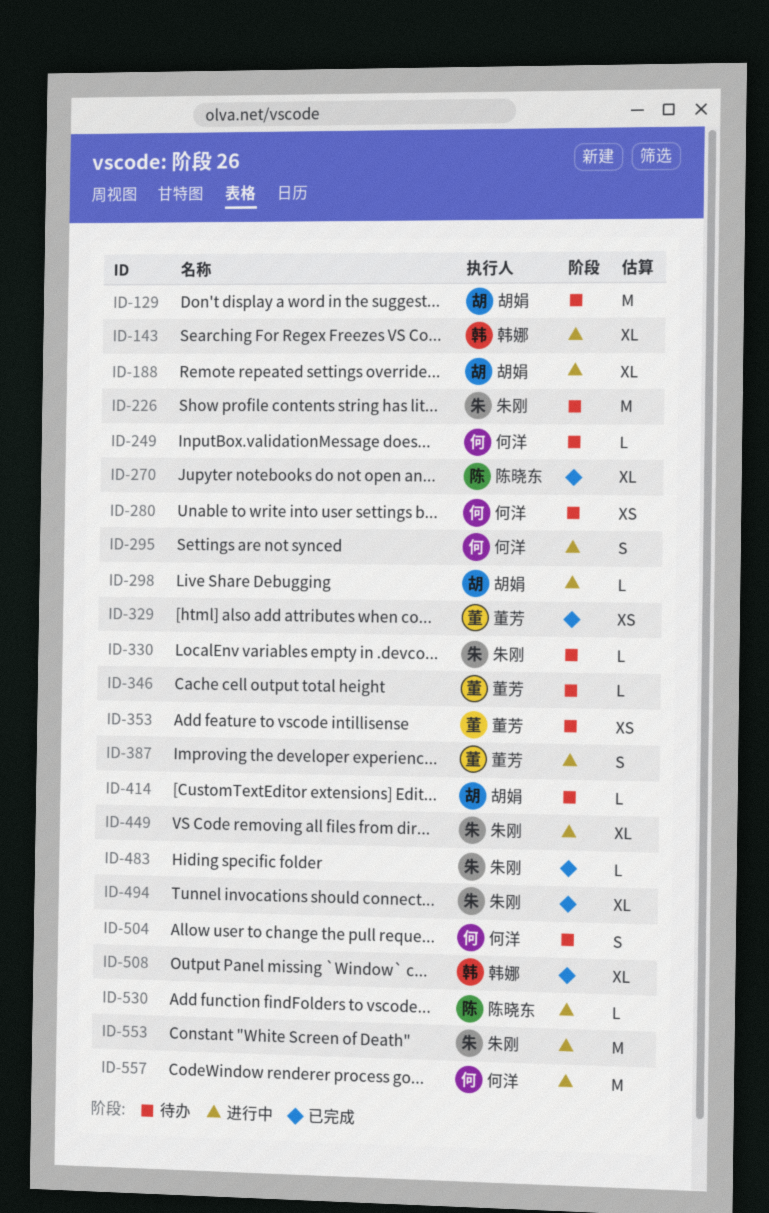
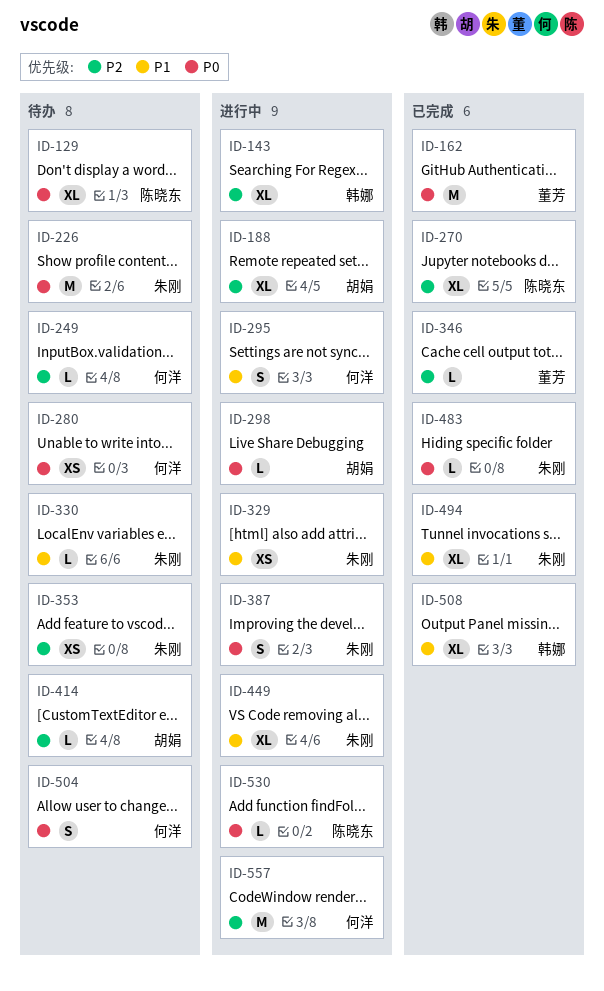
ID-129, owner: 胡娟 -> 陈晓东
ID-129, estimate: M -> XL
ID-162: none -> present
ID-329, status: 已完成 -> 进行中
ID-329, owner: 董芳 -> 朱刚
ID-346, status: 待办 -> 已完成
ID-353, owner: 董芳 -> 朱刚
ID-387, owner: 董芳 -> 朱刚
ID-553: present -> none

